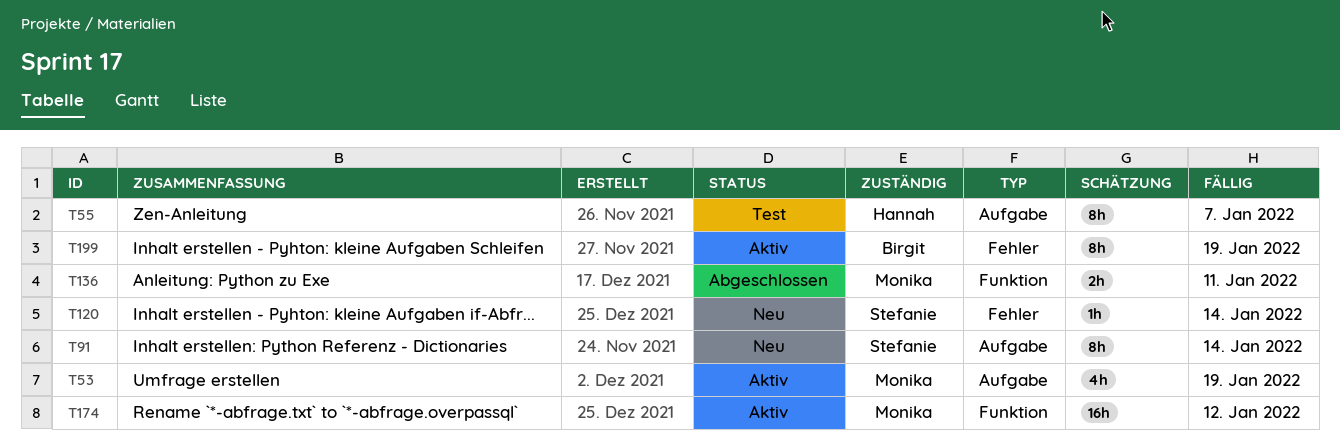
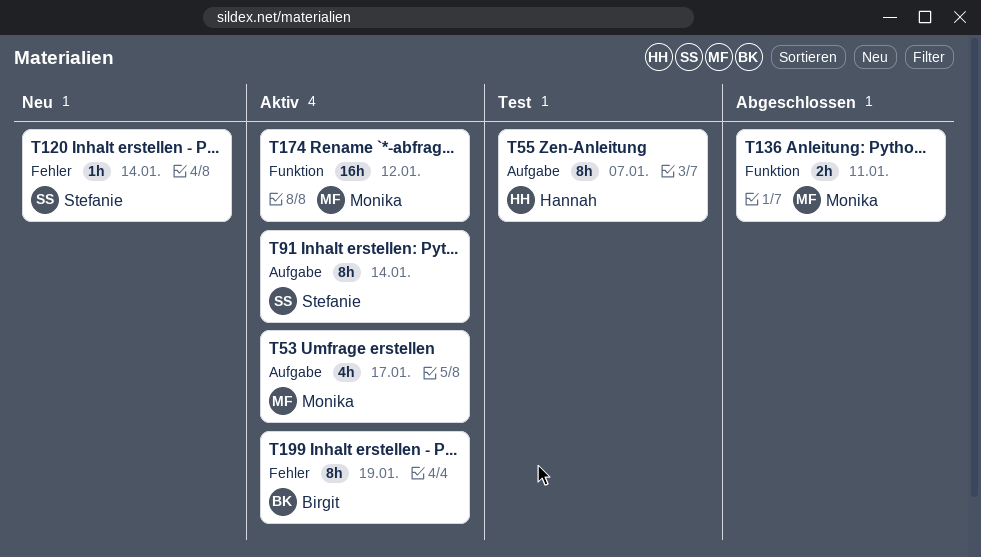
T53, due: Jan 19 -> Jan 17
T91, status: Neu -> Aktiv

